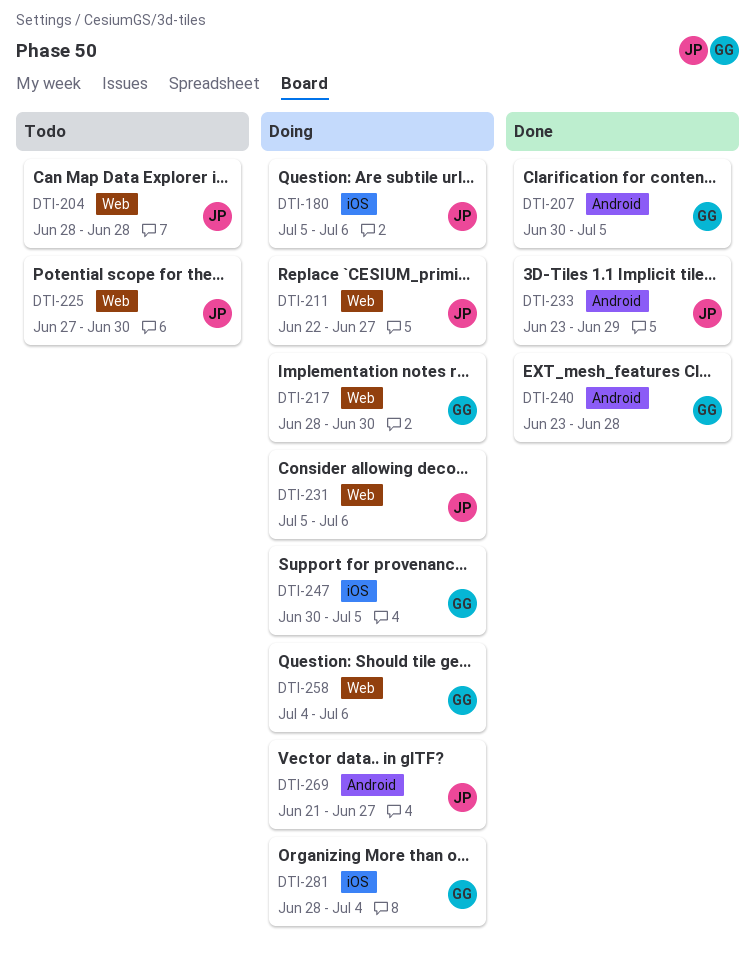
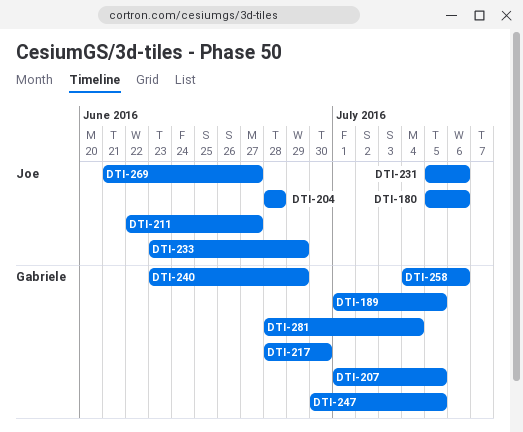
DTI-189: none -> present
DTI-207, start: Jun 30 -> Jul 1
DTI-225: present -> none
DTI-240, due: Jun 28 -> Jun 29

